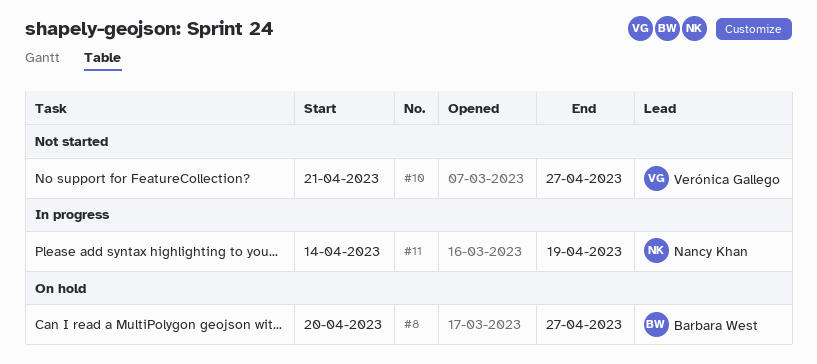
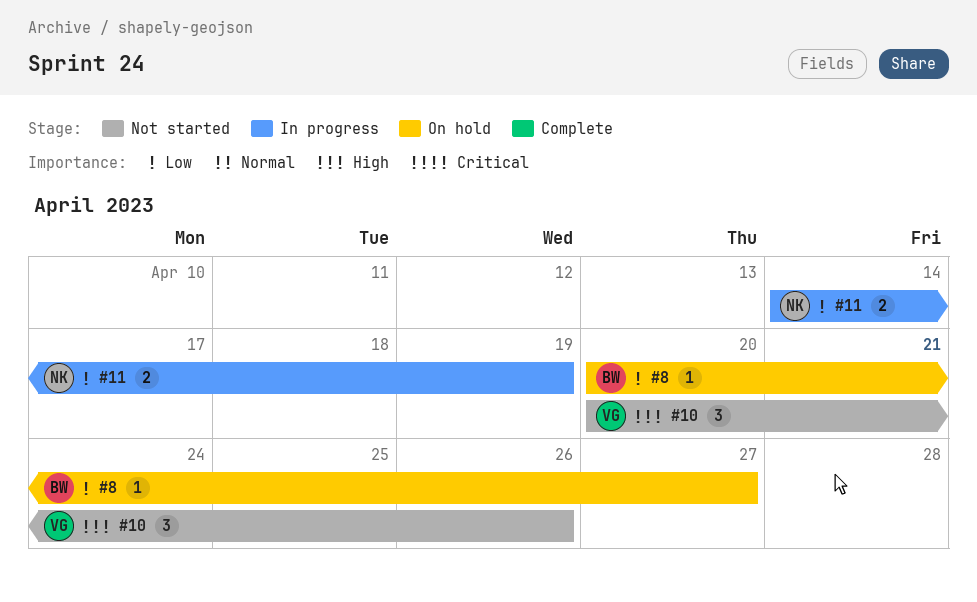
#10, start: Apr 21 -> Apr 20
#10, due: Apr 27 -> Apr 26

